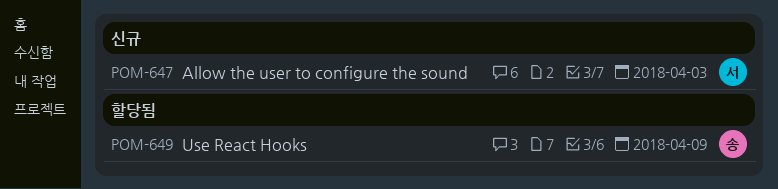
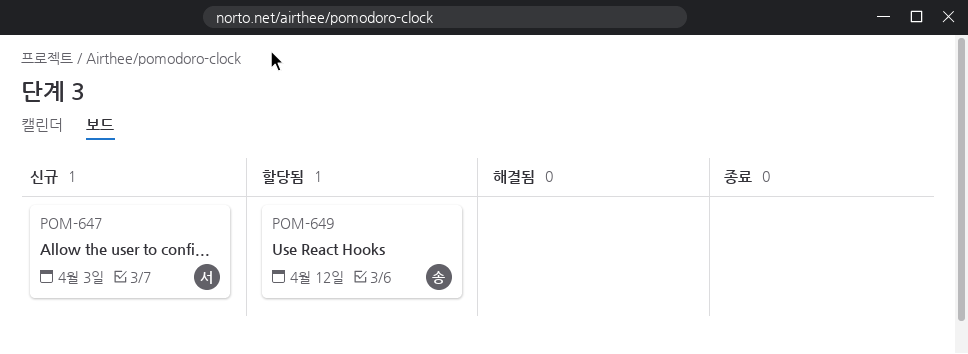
POM-649, due: Apr 9 -> Apr 12

